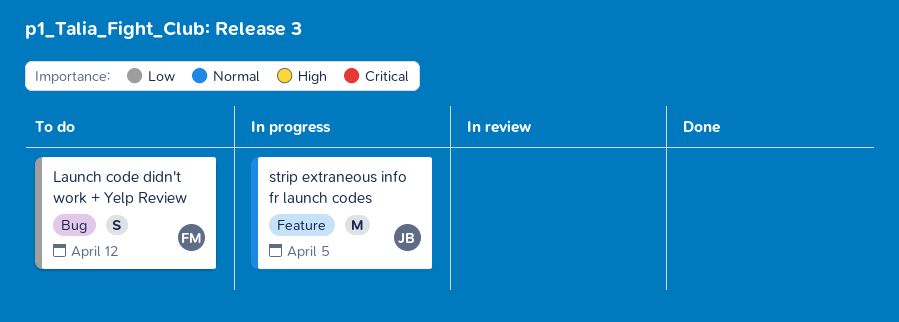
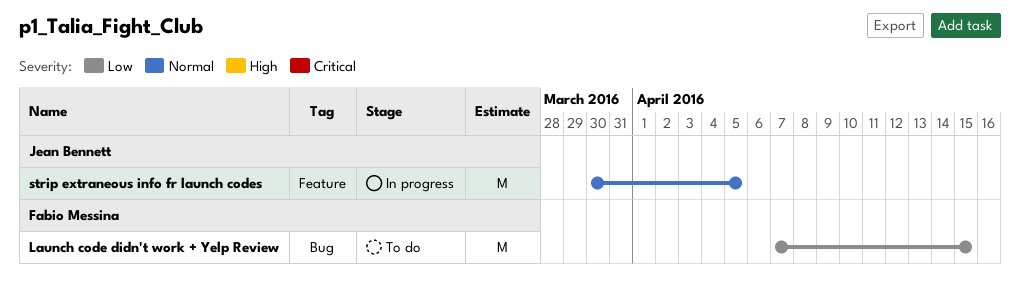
Launch code didn't work + Yelp Review, estimate: S -> M
Launch code didn't work + Yelp Review, due: Apr 12 -> Apr 15

